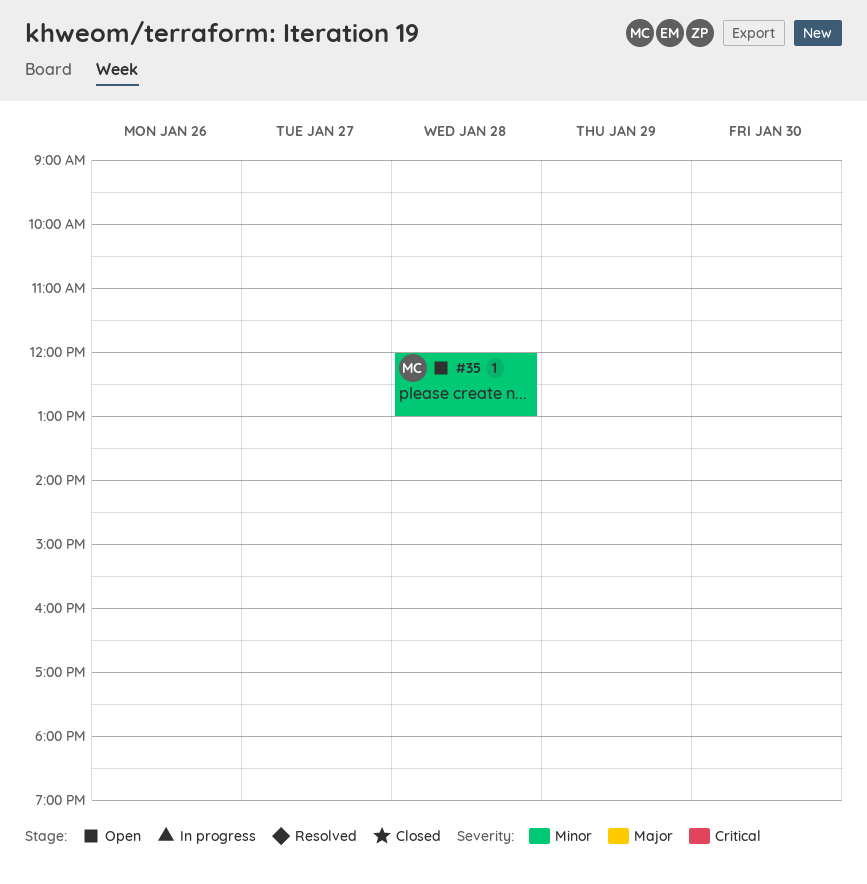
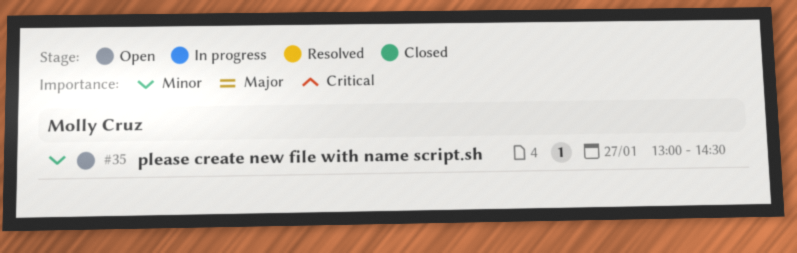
#35, day: Jan 28 -> Jan 27
#35, begins: 12:00 -> 13:00
#35, ends: 13:00 -> 14:30

